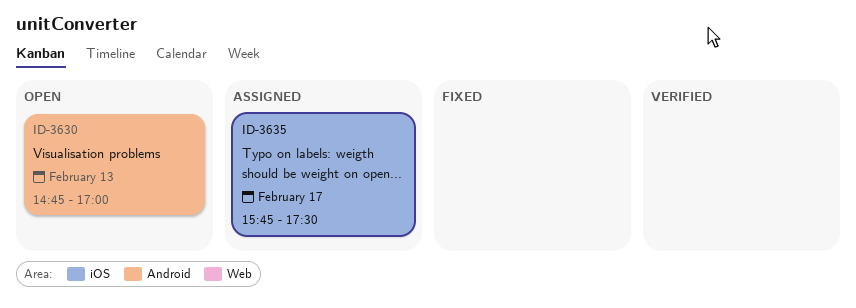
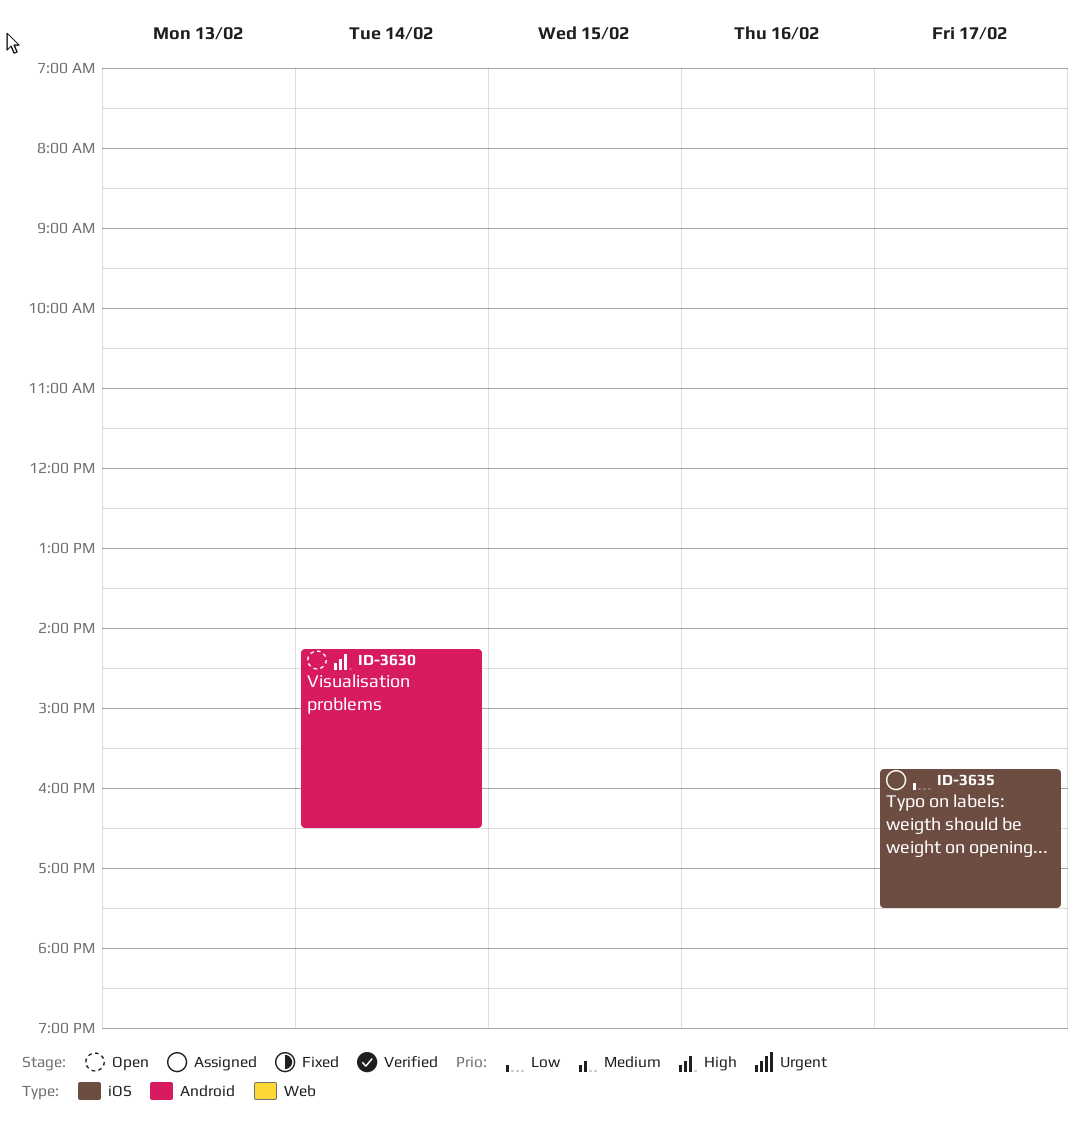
ID-3630, day: Feb 13 -> Feb 14
ID-3630, begins: 14:45 -> 14:15
ID-3630, ends: 17:00 -> 16:30

